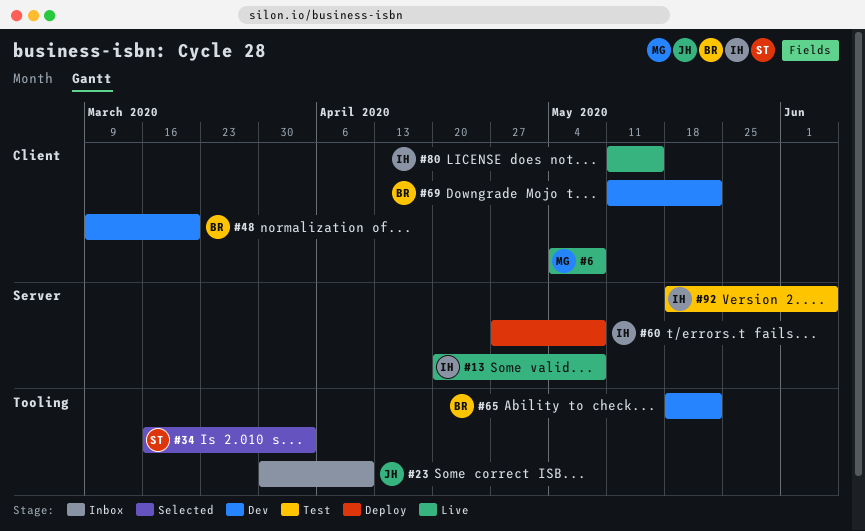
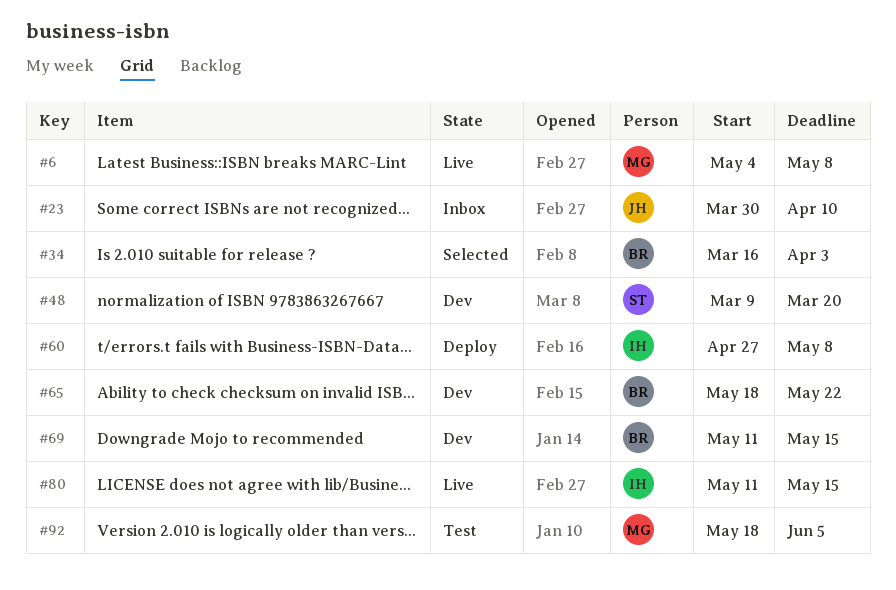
#13: present -> none
#34, owner: ST -> BR
#48, owner: BR -> ST
#69, due: May 22 -> May 15
#92, owner: IH -> MG

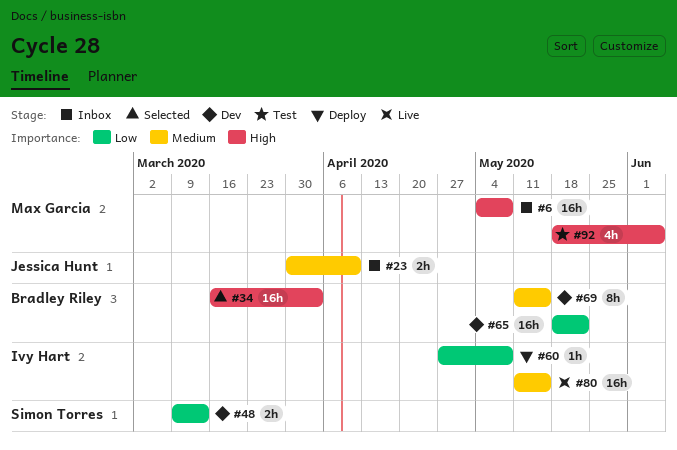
#6, status: Live -> Inbox
#48, due: Mar 20 -> Mar 13

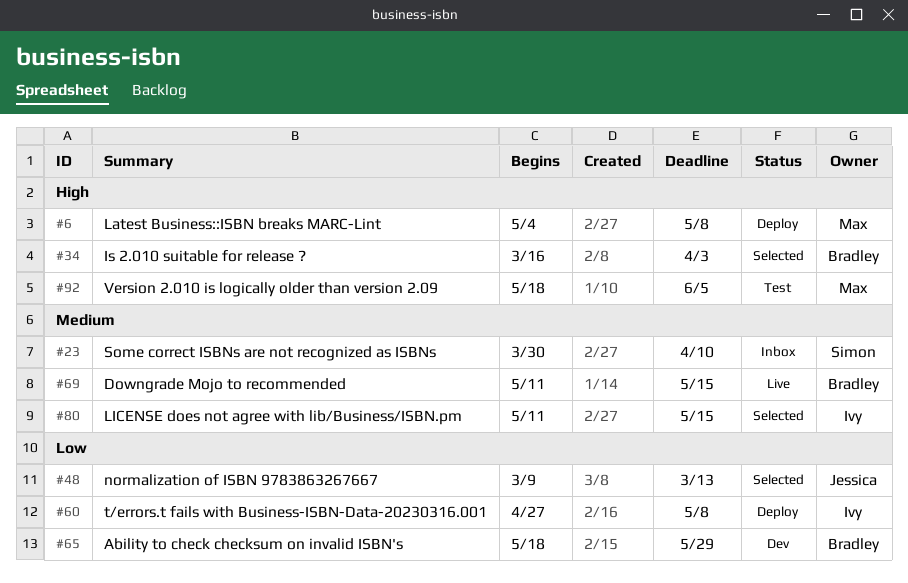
#6, status: Inbox -> Deploy
#23, owner: Jessica Hunt -> Simon Torres
#48, status: Dev -> Selected
#48, owner: Simon Torres -> Jessica Hunt
#65, due: May 22 -> May 29
#69, status: Dev -> Live
#80, status: Live -> Selected

